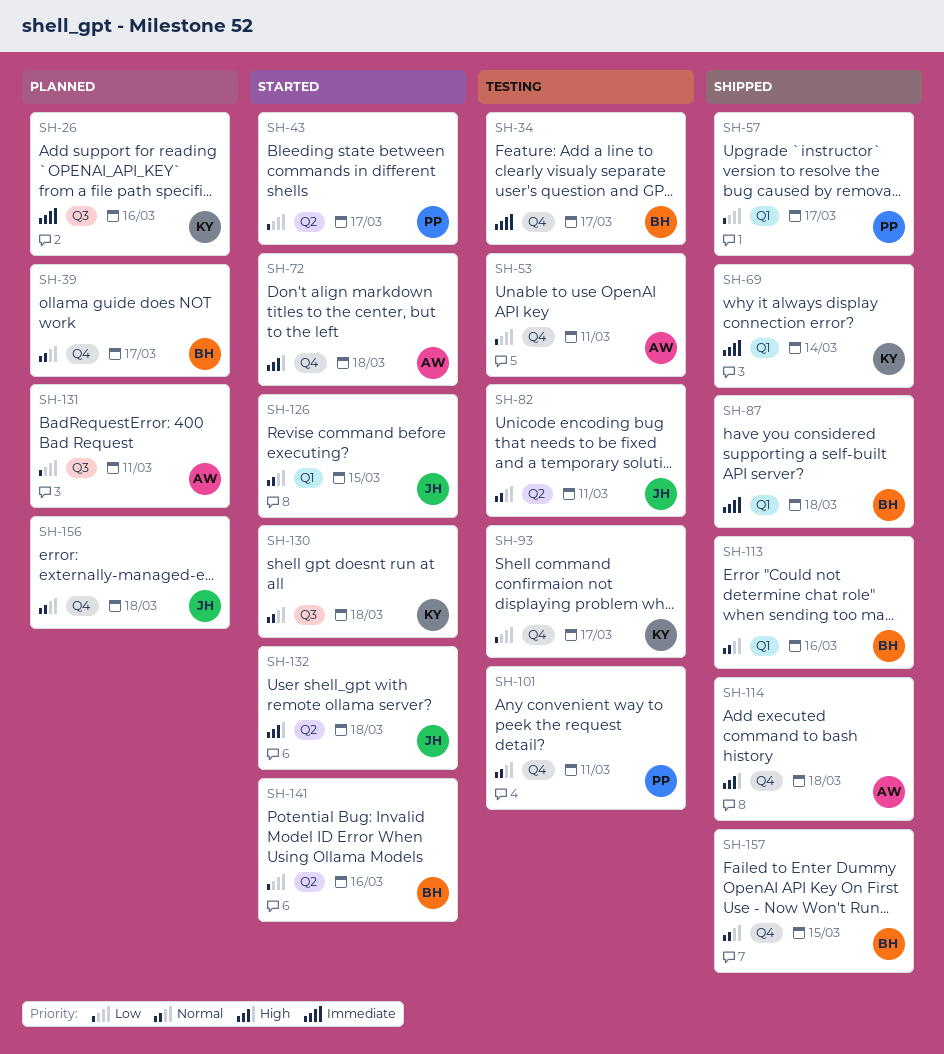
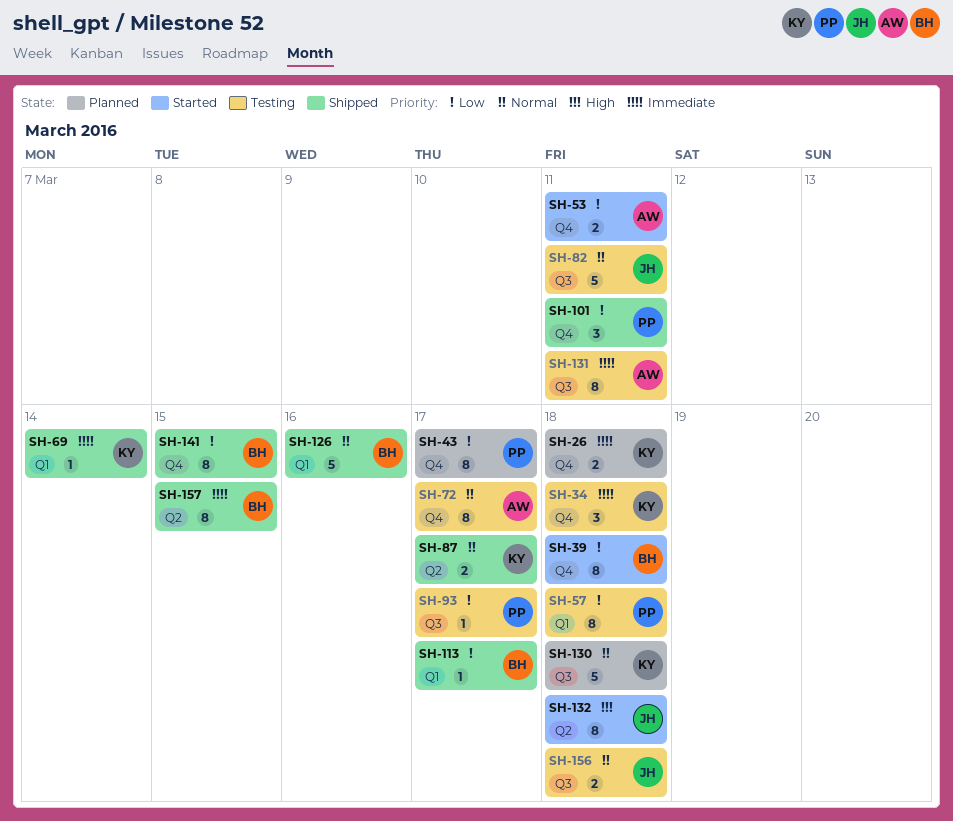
SH-26, label: Q3 -> Q4
SH-26, due: Mar 16 -> Mar 18
SH-34, owner: BH -> KY
SH-34, due: Mar 17 -> Mar 18
SH-39, status: Planned -> Started
SH-39, priority: Normal -> Low
SH-39, due: Mar 17 -> Mar 18
SH-43, status: Started -> Planned
SH-43, label: Q2 -> Q4
SH-53, status: Testing -> Started
SH-57, status: Shipped -> Testing
SH-57, due: Mar 17 -> Mar 18
SH-72, status: Started -> Testing
SH-72, priority: High -> Normal
SH-72, due: Mar 18 -> Mar 17
SH-82, label: Q2 -> Q3
SH-87, owner: BH -> KY
SH-87, priority: Immediate -> Normal
SH-87, label: Q1 -> Q2
SH-87, due: Mar 18 -> Mar 17
SH-93, owner: KY -> PP
SH-93, label: Q4 -> Q3
SH-101, status: Testing -> Shipped
SH-101, priority: Normal -> Low
SH-113, priority: Normal -> Low
SH-113, due: Mar 16 -> Mar 17
SH-114: present -> none
SH-126, status: Started -> Shipped
SH-126, owner: JH -> BH
SH-126, due: Mar 15 -> Mar 16
SH-130, status: Started -> Planned
SH-131, status: Planned -> Testing
SH-131, priority: Low -> Immediate
SH-141, status: Started -> Shipped
SH-141, label: Q2 -> Q4
SH-141, due: Mar 16 -> Mar 15
SH-156, status: Planned -> Testing
SH-156, label: Q4 -> Q3
SH-157, priority: Normal -> Immediate
SH-157, label: Q4 -> Q2

